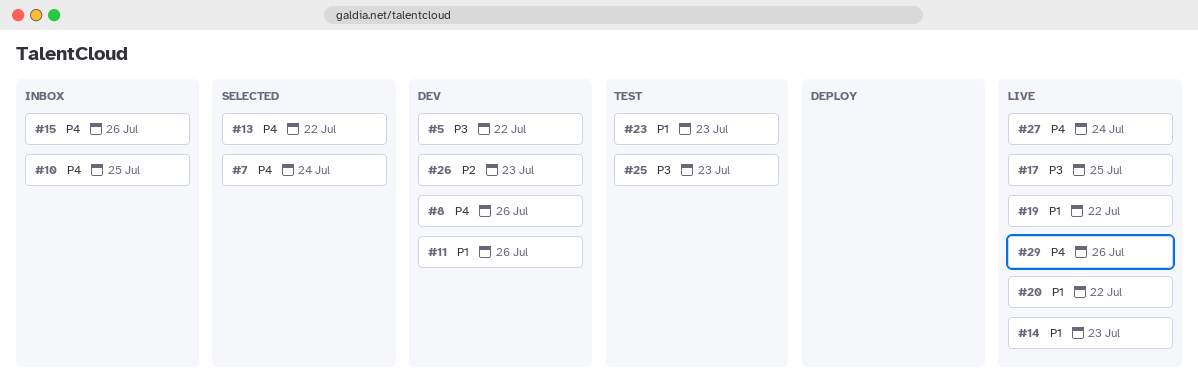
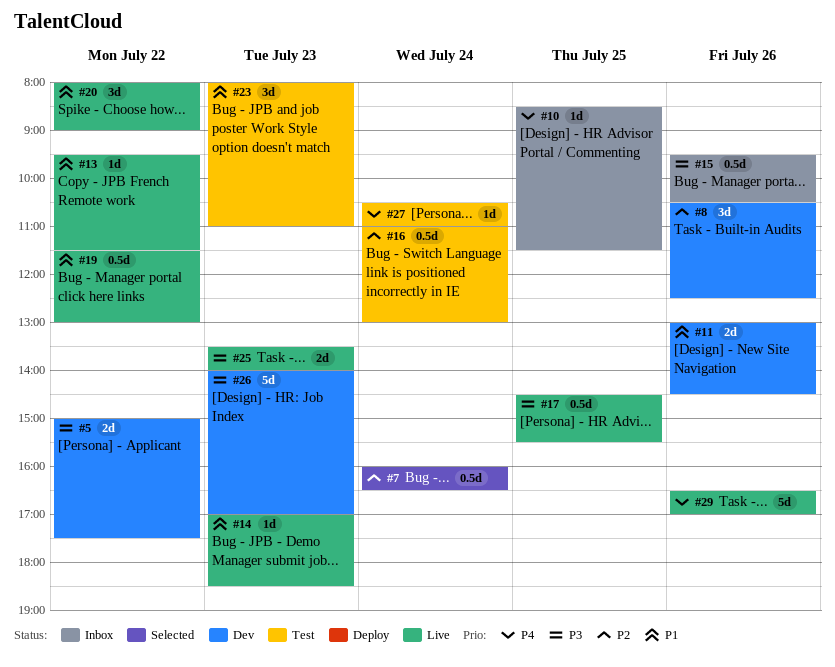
#7, priority: P4 -> P2
#8, priority: P4 -> P2
#13, status: Selected -> Live
#13, priority: P4 -> P1
#15, priority: P4 -> P3
#16: none -> present
#25, status: Test -> Live
#26, priority: P2 -> P3
#27, status: Live -> Test

